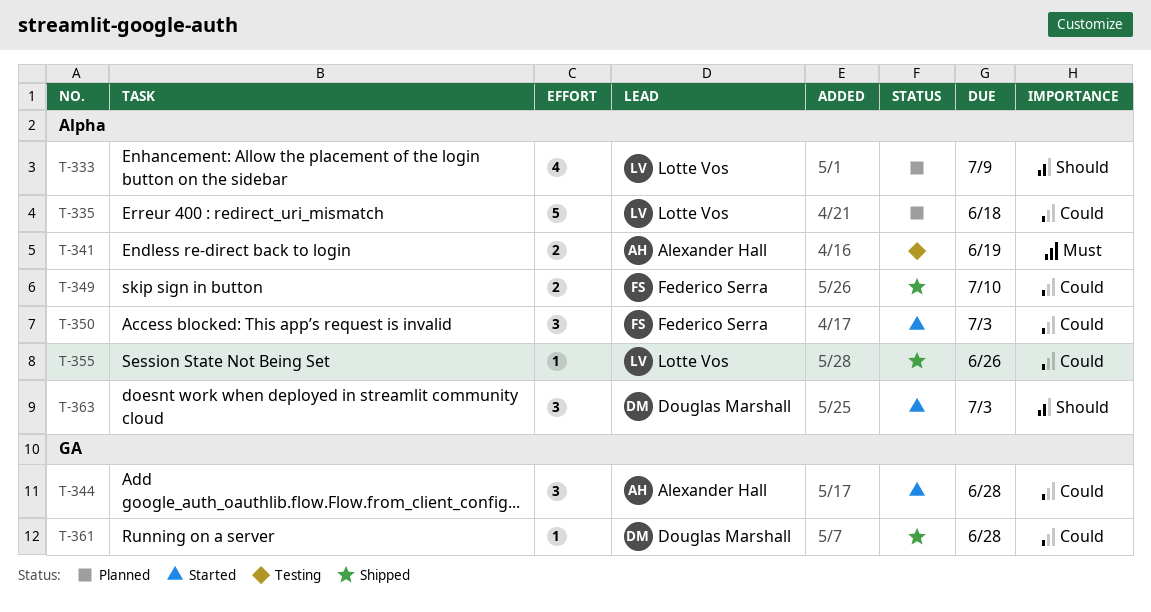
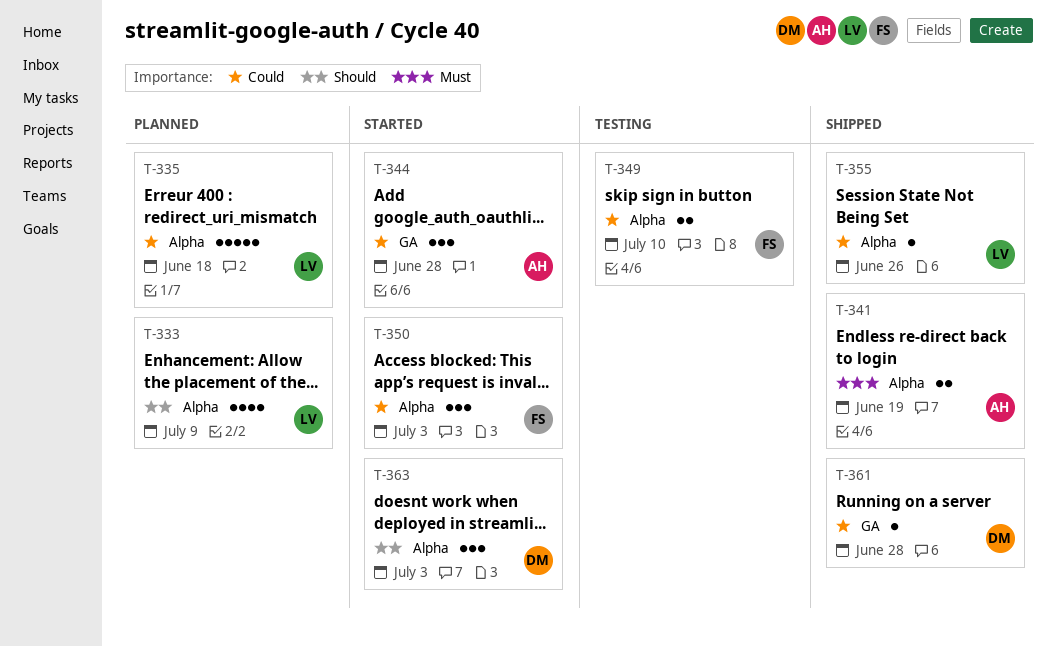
T-341, status: Testing -> Shipped
T-349, status: Shipped -> Testing

